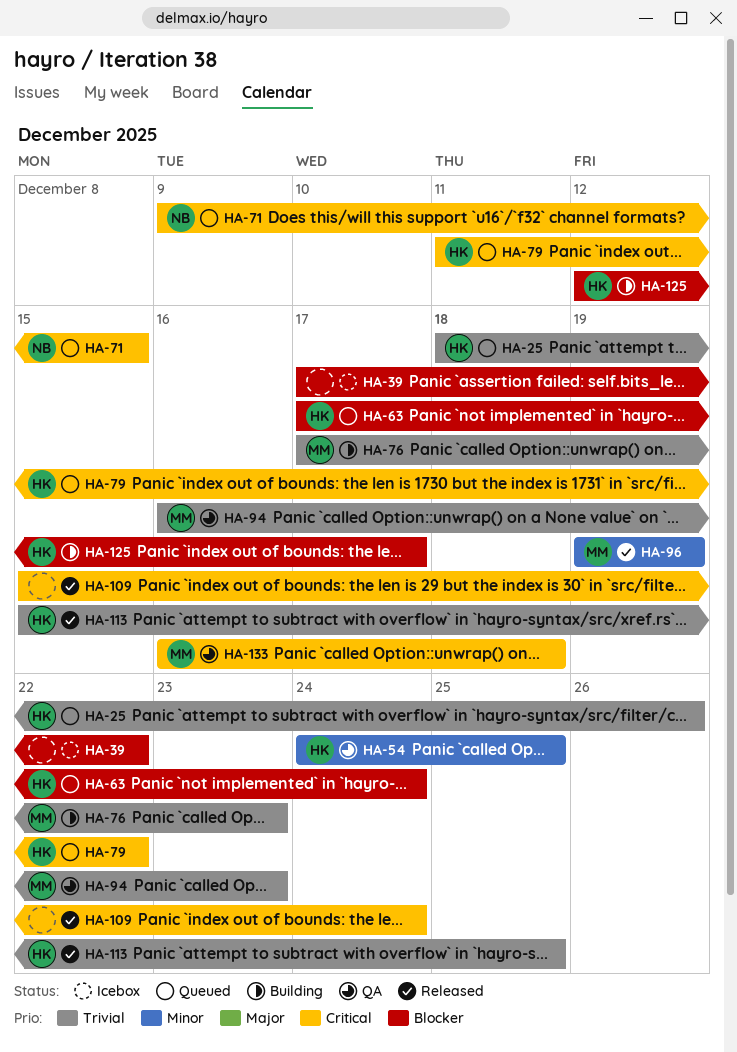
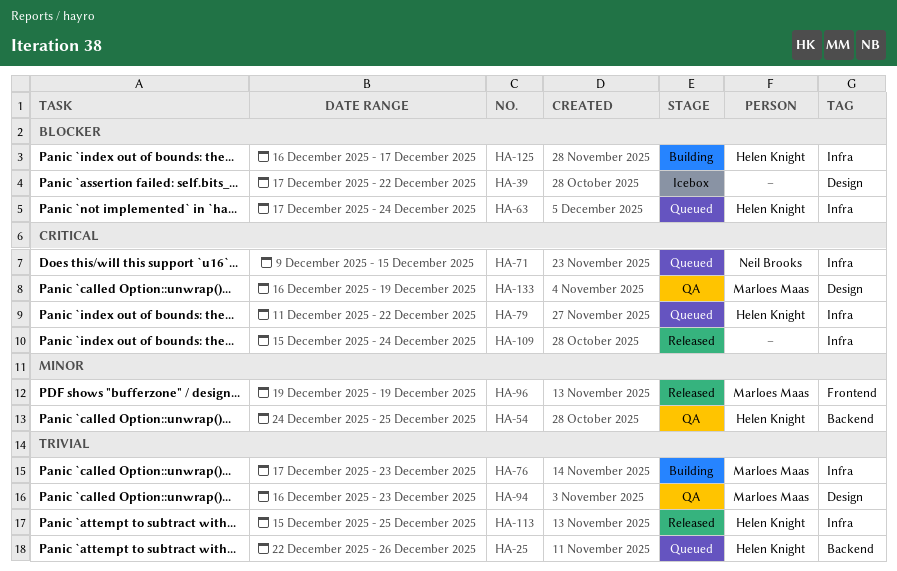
HA-25, start: Dec 18 -> Dec 22
HA-125, start: Dec 12 -> Dec 16
HA-133, due: Dec 18 -> Dec 19

